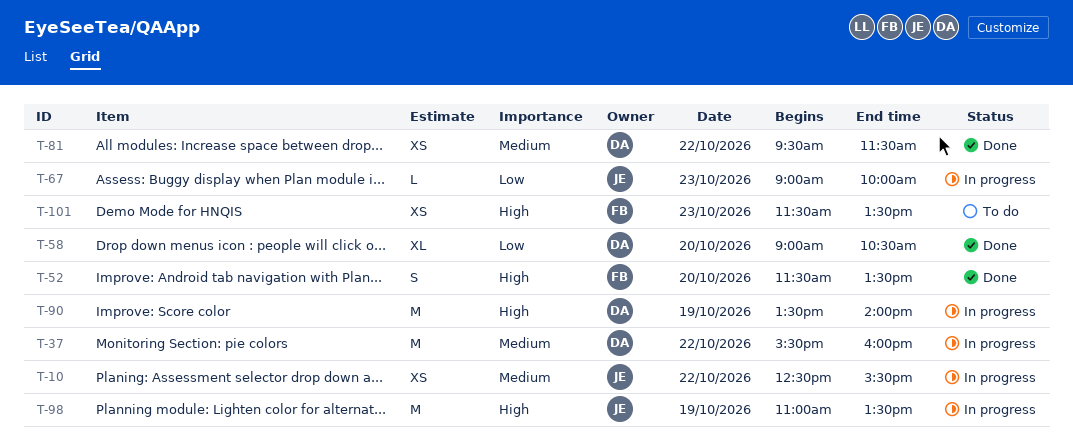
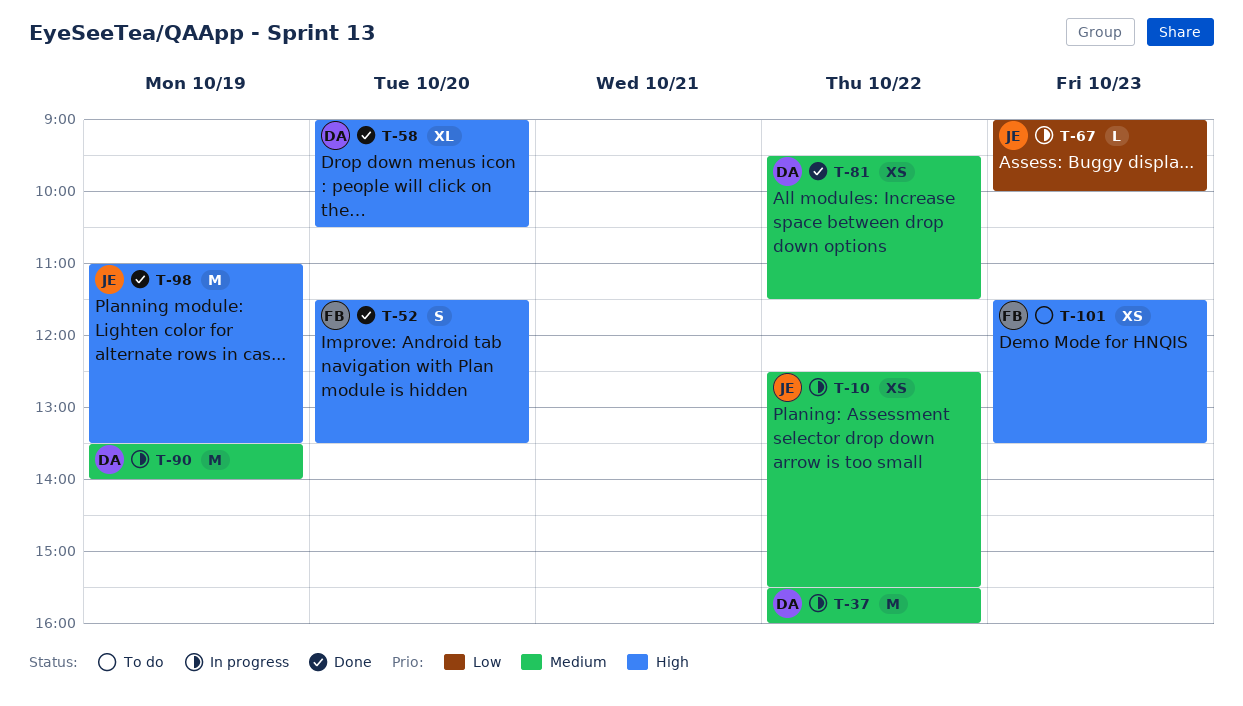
T-58, priority: Low -> High
T-90, priority: High -> Medium
T-98, status: In progress -> Done

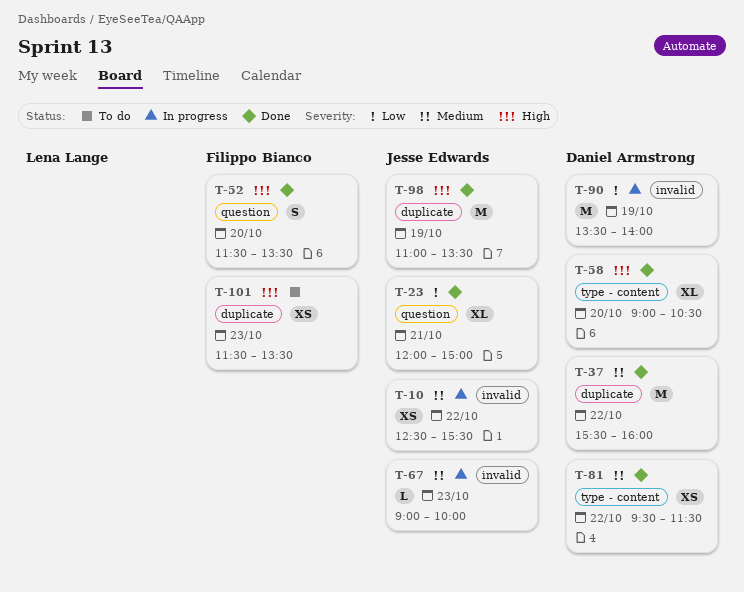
T-23: none -> present
T-37, status: In progress -> Done
T-67, priority: Low -> Medium
T-90, priority: Medium -> Low

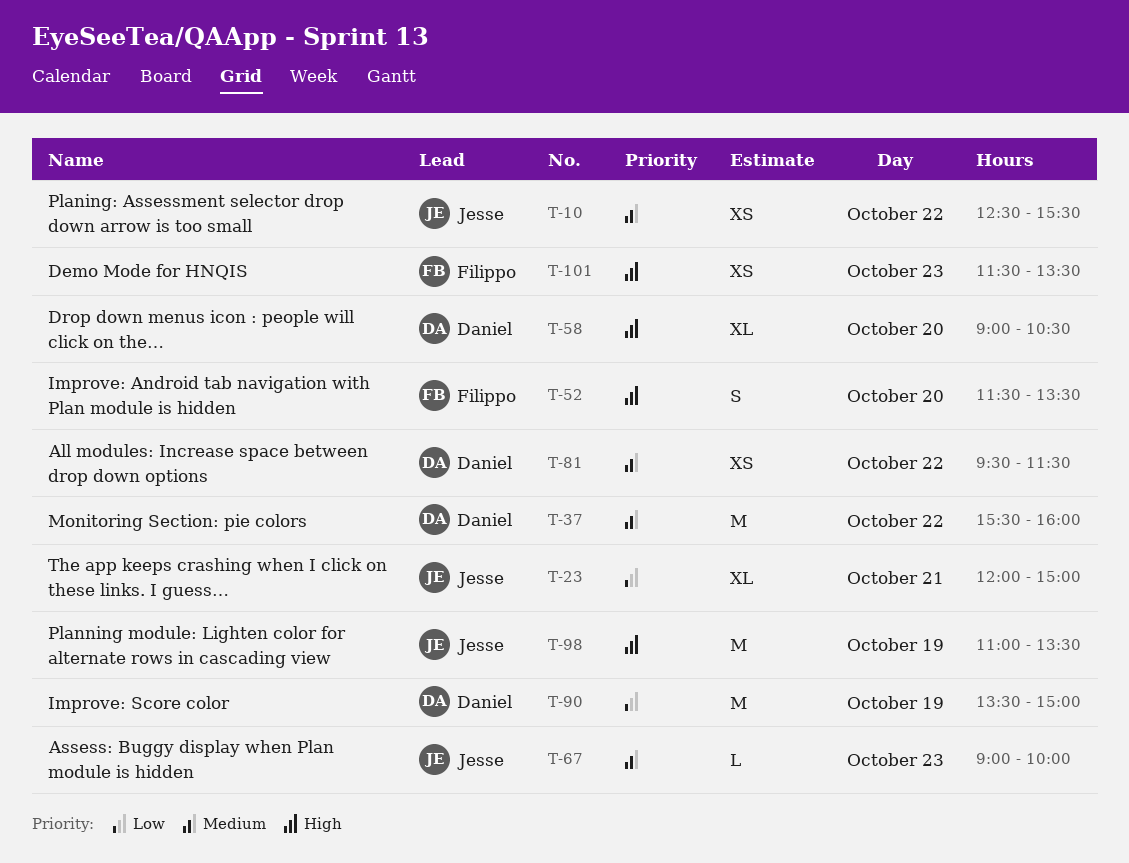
T-90, ends: 14:00 -> 15:00

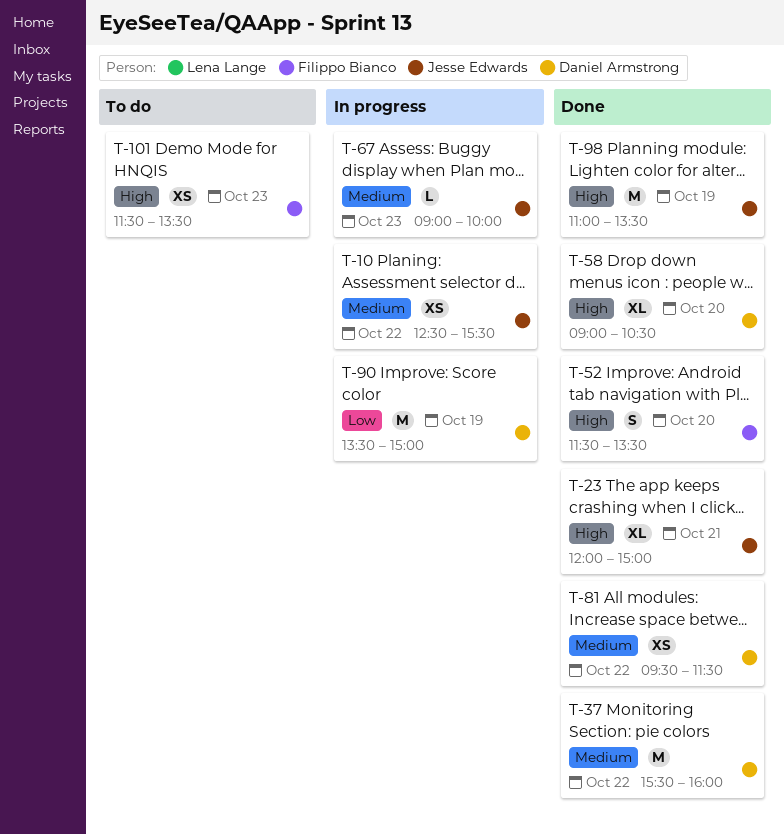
T-23, priority: Low -> High

